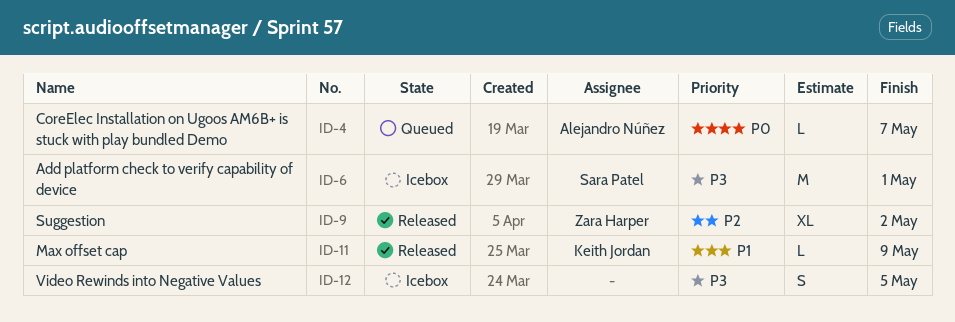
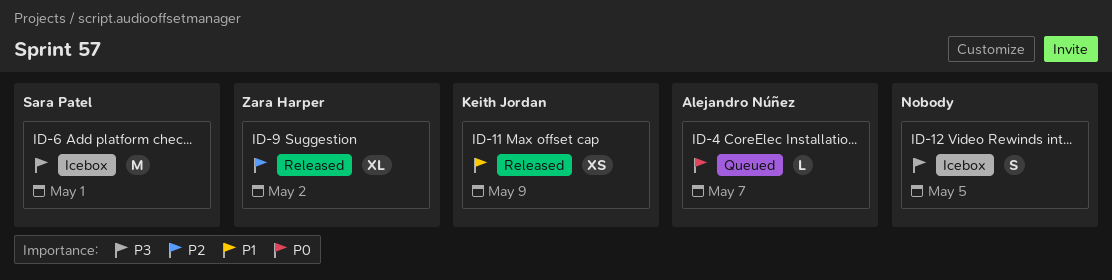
ID-11, estimate: L -> XS

